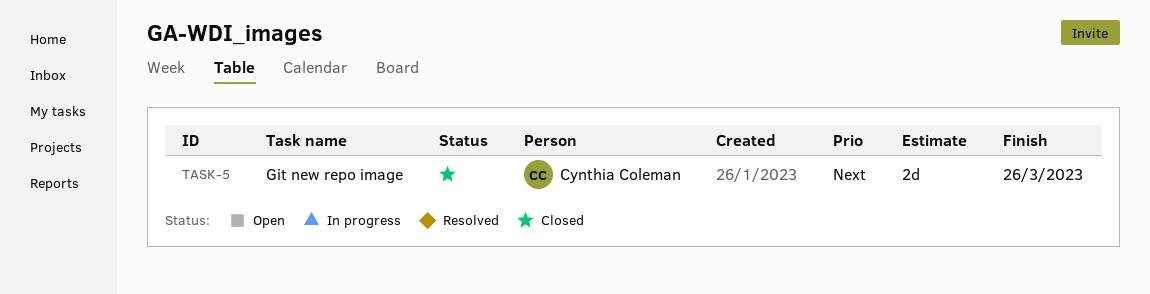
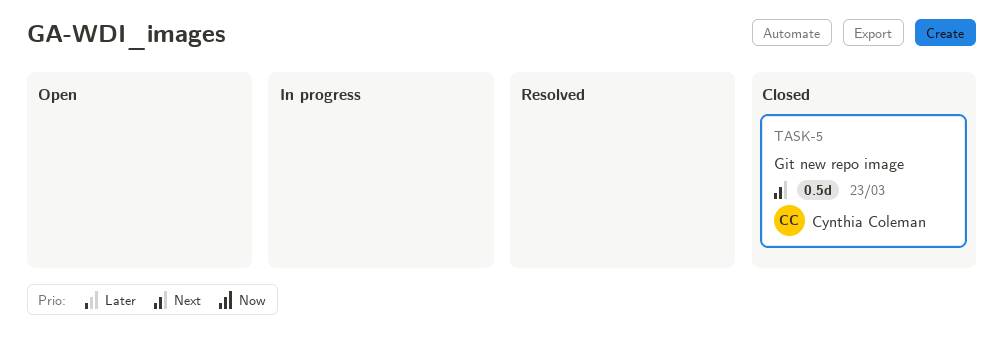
TASK-5, estimate: 2d -> 0.5d
TASK-5, due: Mar 26 -> Mar 23

